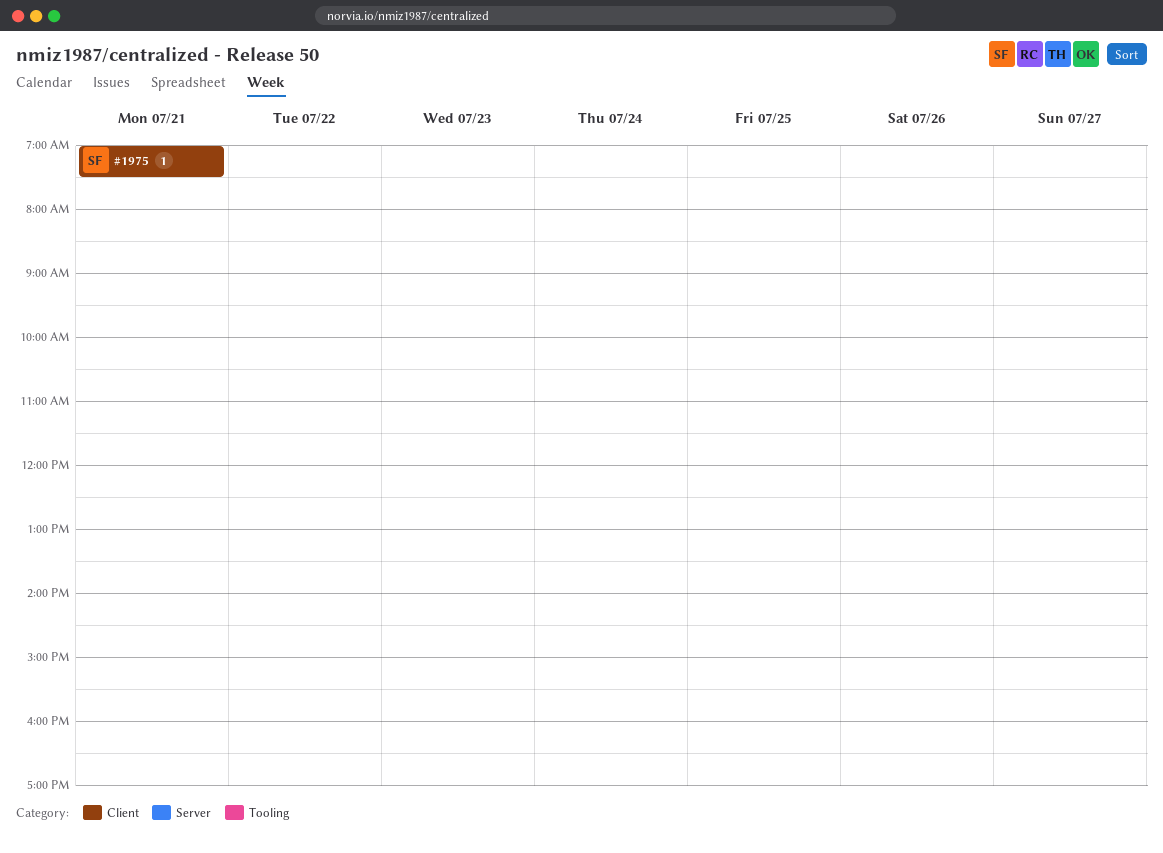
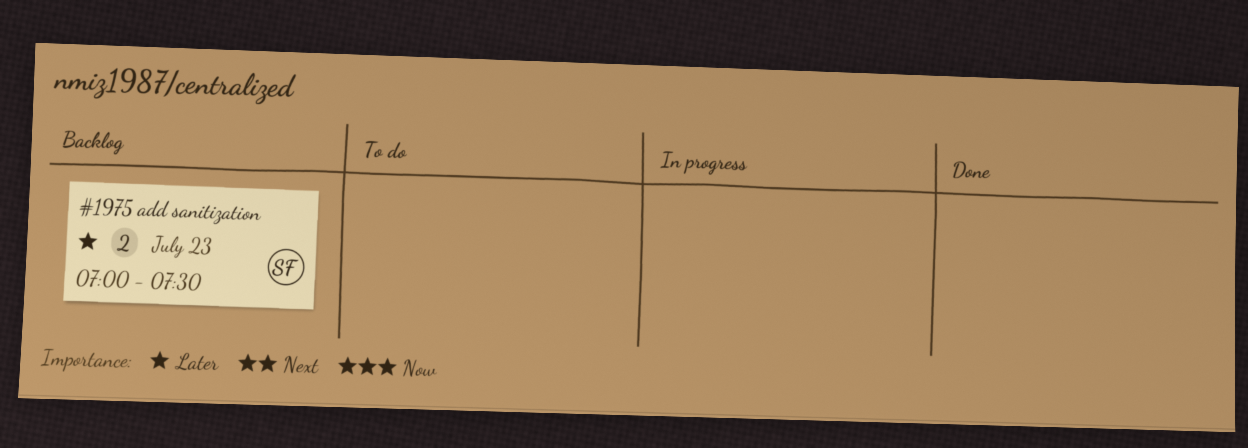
#1975, estimate: 1 -> 2
#1975, day: Jul 21 -> Jul 23

